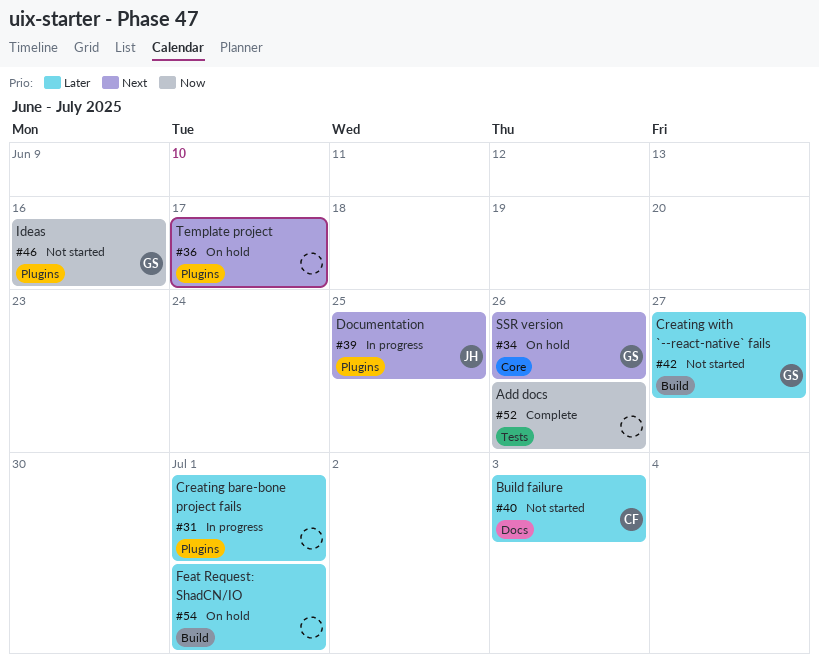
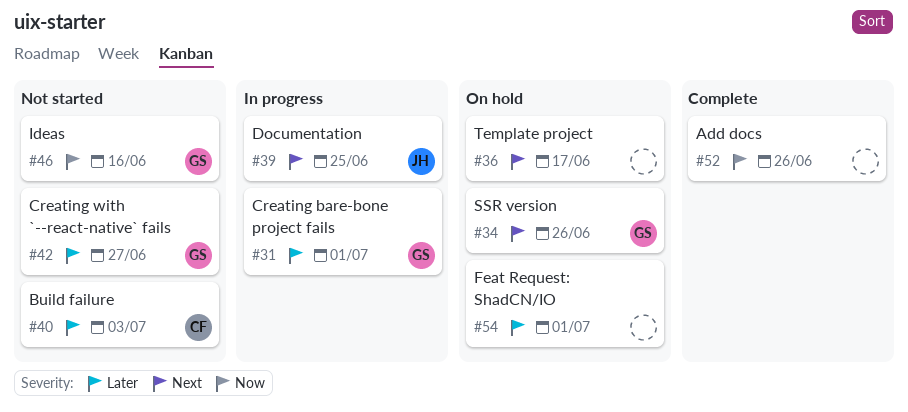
#31, owner: none -> GS

